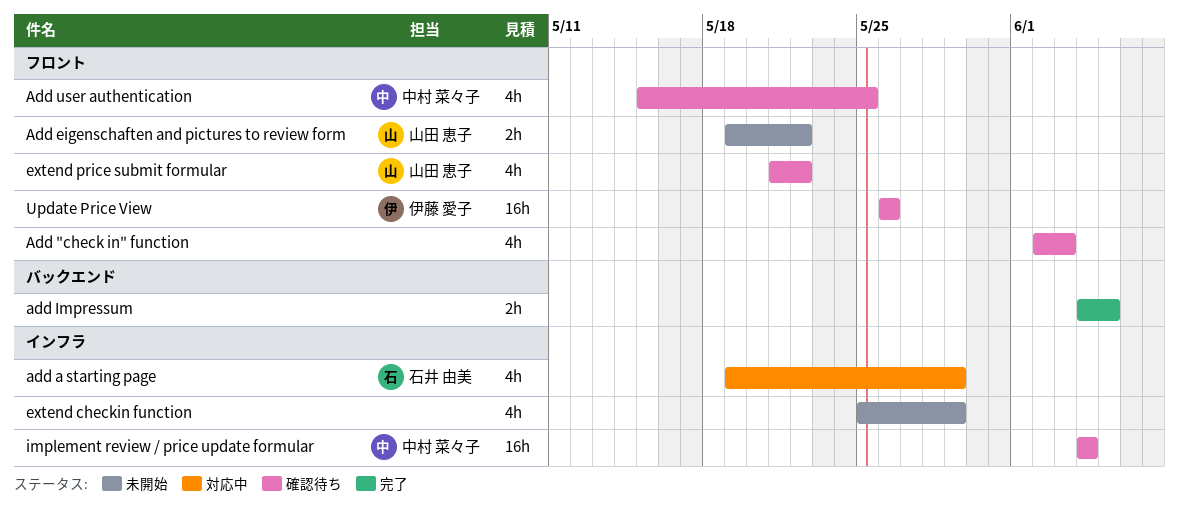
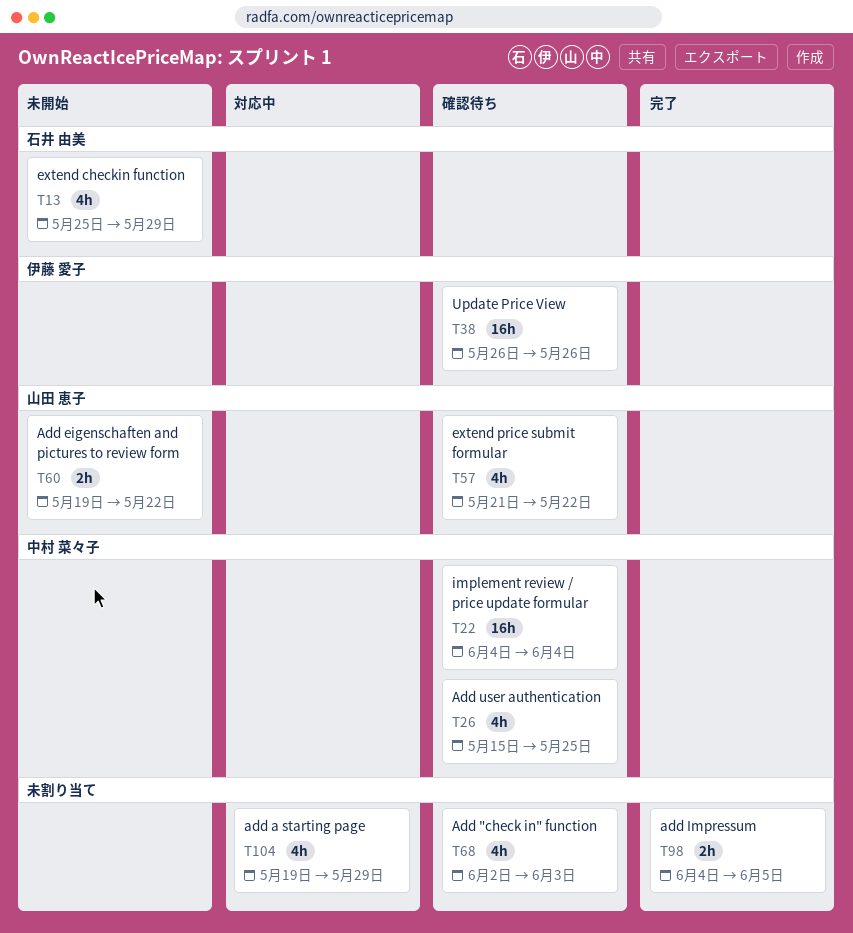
add a starting page, owner: 石井 由美 -> none
extend checkin function, owner: none -> 石井 由美

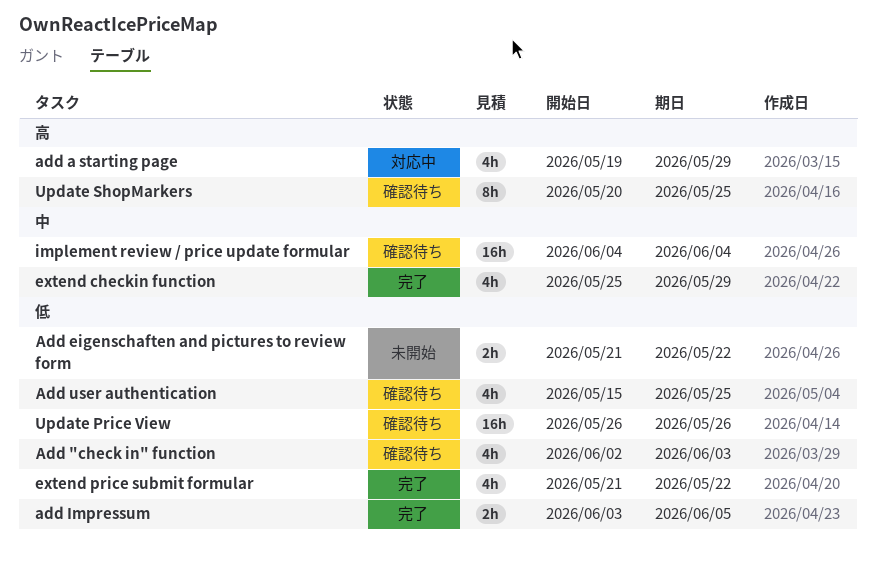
Add eigenschaften and pictures to review form, start: May 19 -> May 21
add Impressum, start: Jun 4 -> Jun 3
extend checkin function, status: 未開始 -> 完了
extend price submit formular, status: 確認待ち -> 完了
Update ShopMarkers: none -> present

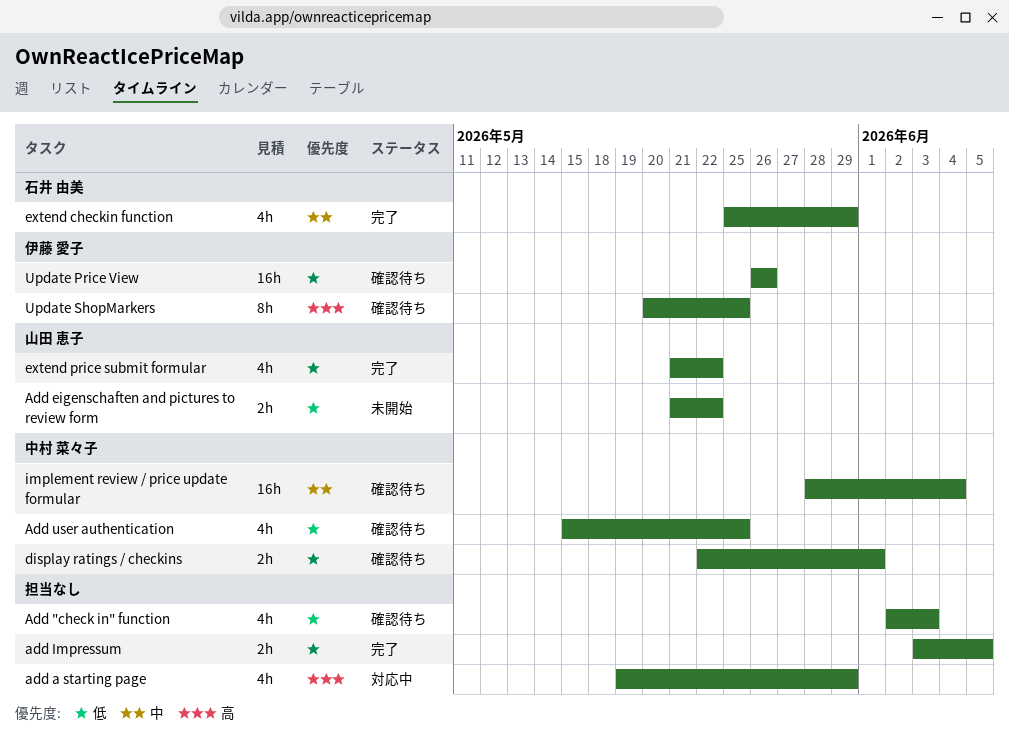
display ratings / checkins: none -> present
implement review / price update formular, start: Jun 4 -> May 28

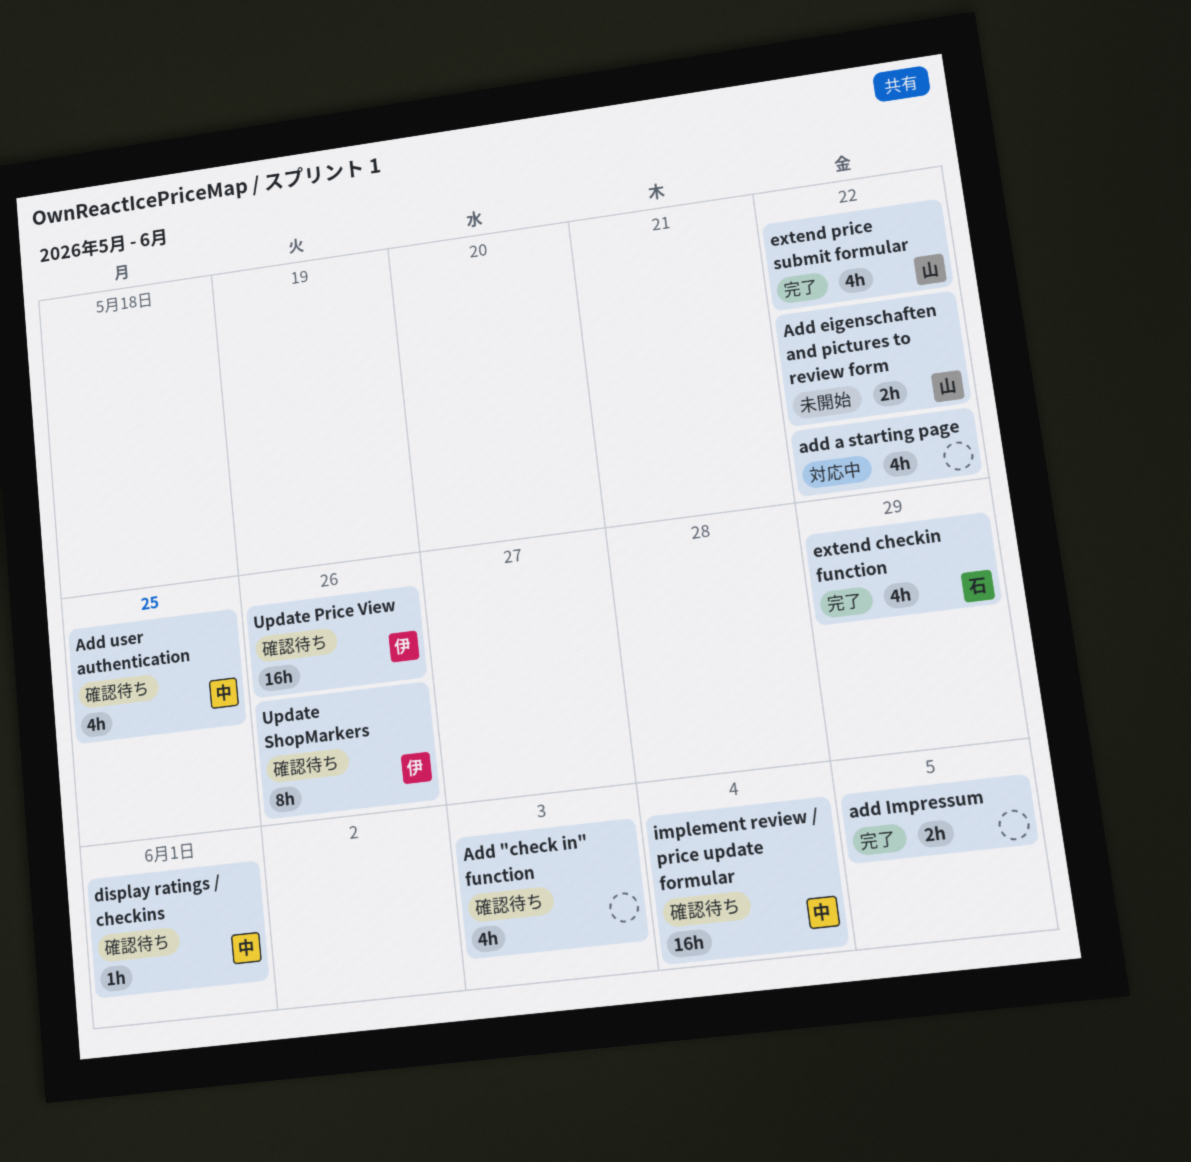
add a starting page, due: May 29 -> May 22
display ratings / checkins, estimate: 2h -> 1h
Update ShopMarkers, due: May 25 -> May 26

